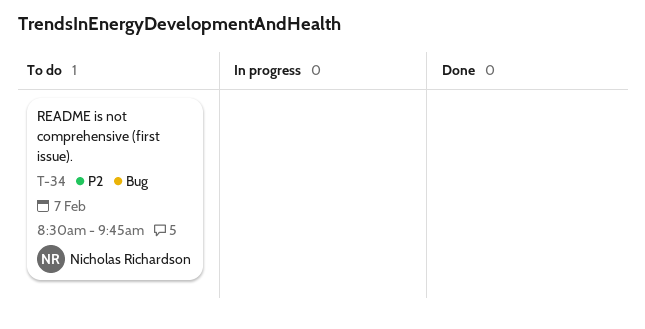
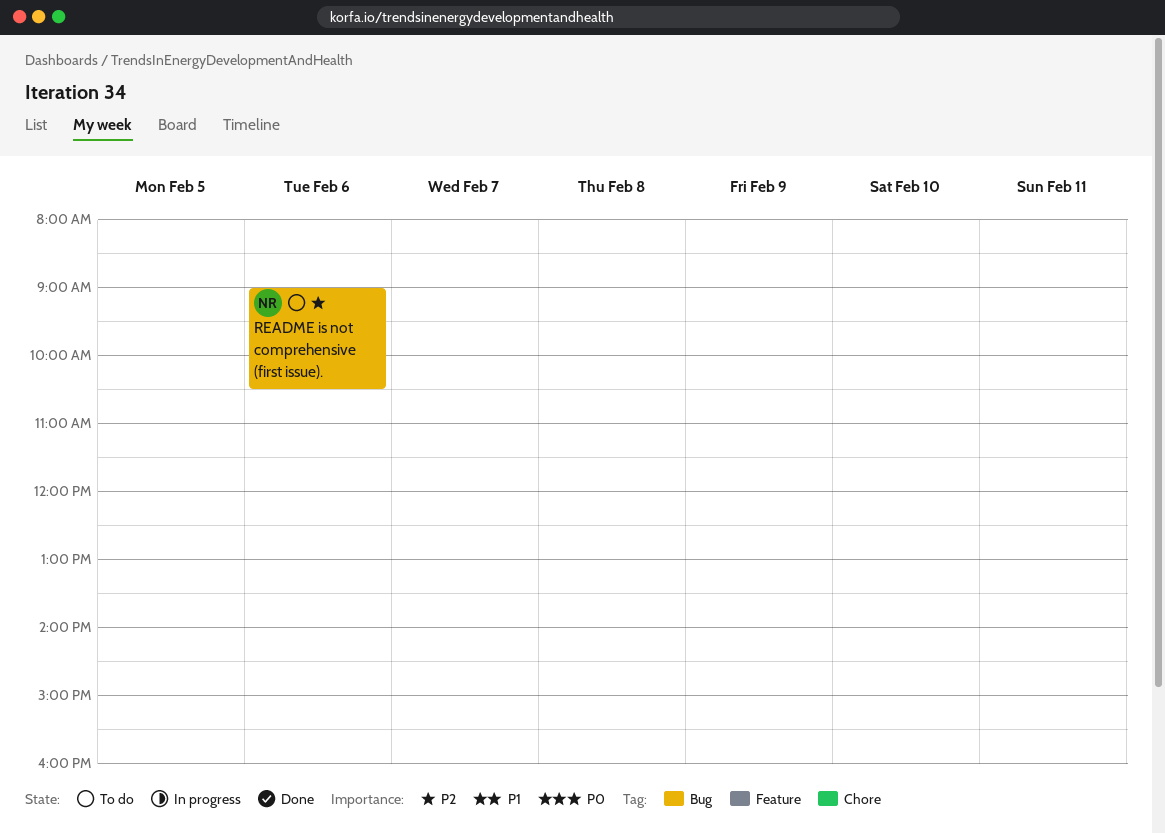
README is not comprehensive (first issue)., day: Feb 7 -> Feb 6
README is not comprehensive (first issue)., begins: 08:30 -> 09:00
README is not comprehensive (first issue)., ends: 09:45 -> 10:30

